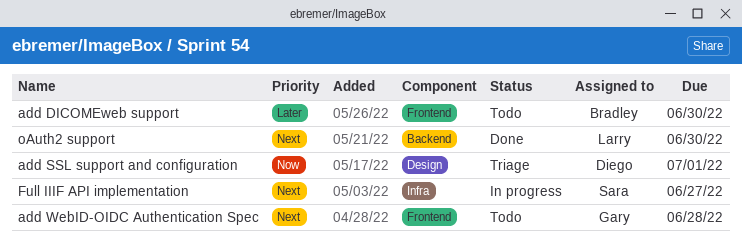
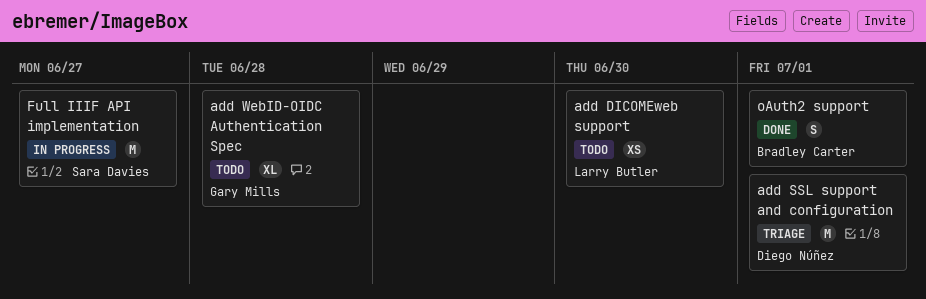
add DICOMEweb support, owner: Bradley Carter -> Larry Butler
oAuth2 support, owner: Larry Butler -> Bradley Carter
oAuth2 support, due: Jun 30 -> Jul 1

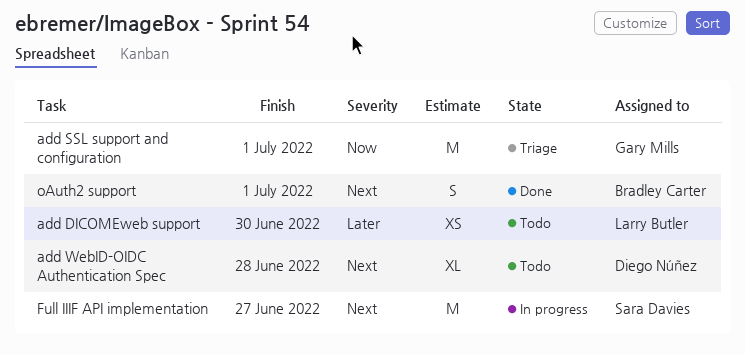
add SSL support and configuration, owner: Diego Núñez -> Gary Mills
add WebID-OIDC Authentication Spec, owner: Gary Mills -> Diego Núñez

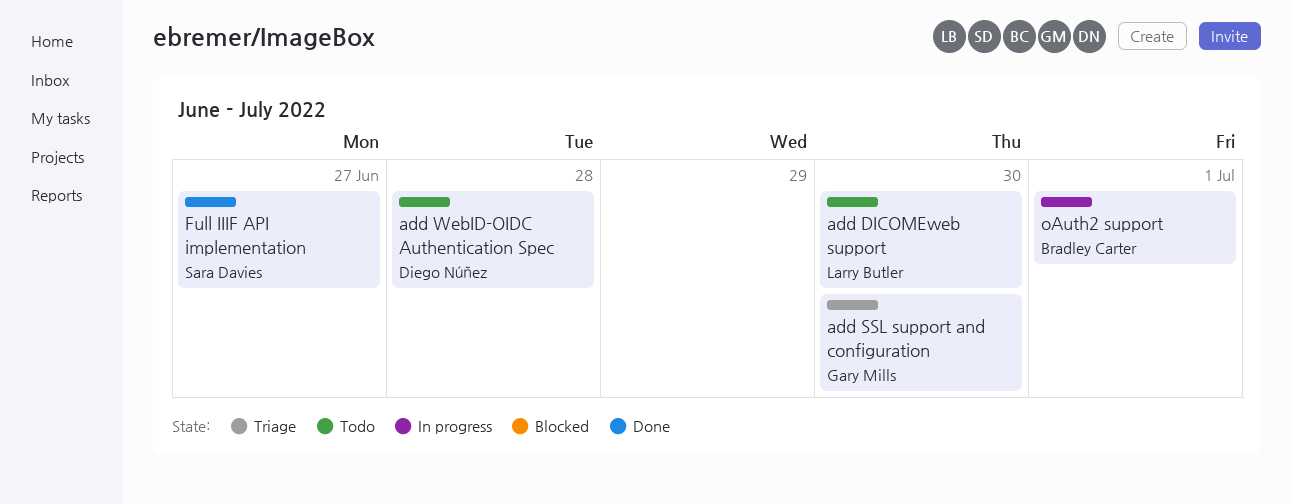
add SSL support and configuration, due: Jul 1 -> Jun 30
Full IIIF API implementation, status: In progress -> Done
oAuth2 support, status: Done -> In progress

